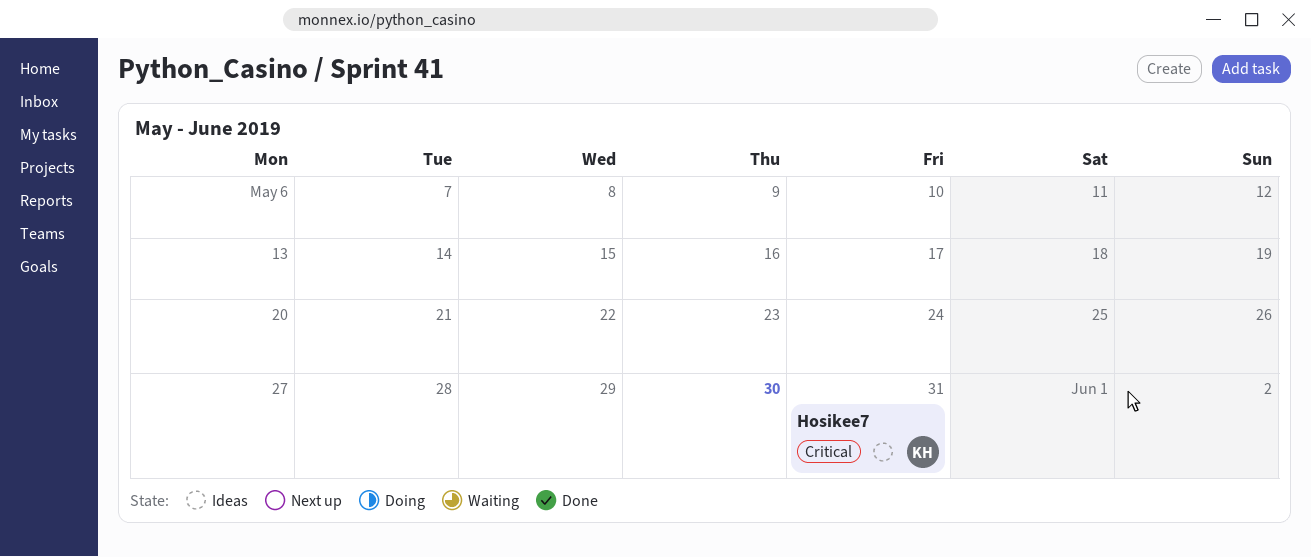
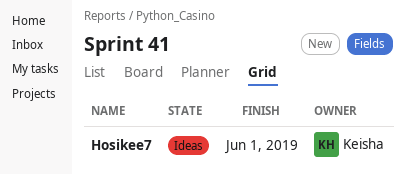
Hosikee7, due: May 31 -> Jun 1

